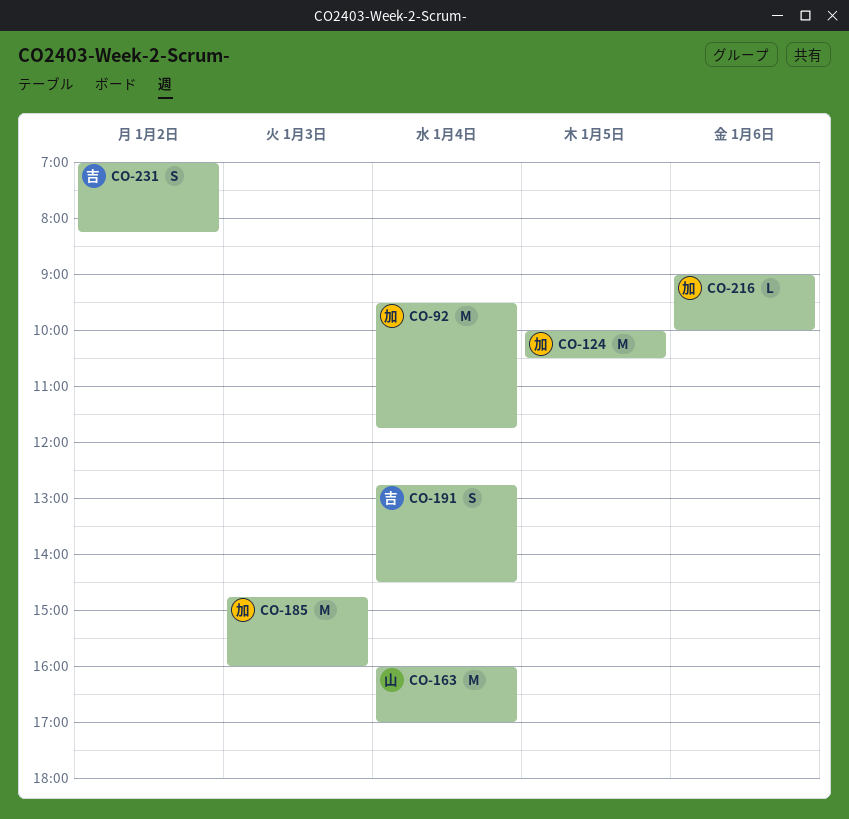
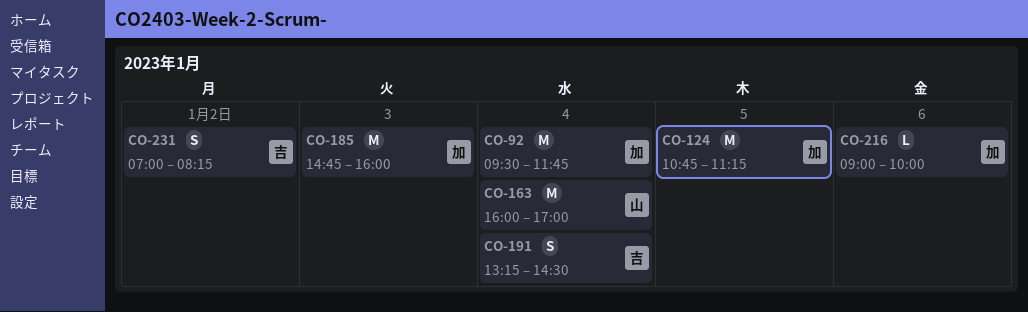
CO-124, begins: 10:00 -> 10:45
CO-124, ends: 10:30 -> 11:15
CO-191, begins: 12:45 -> 13:15

